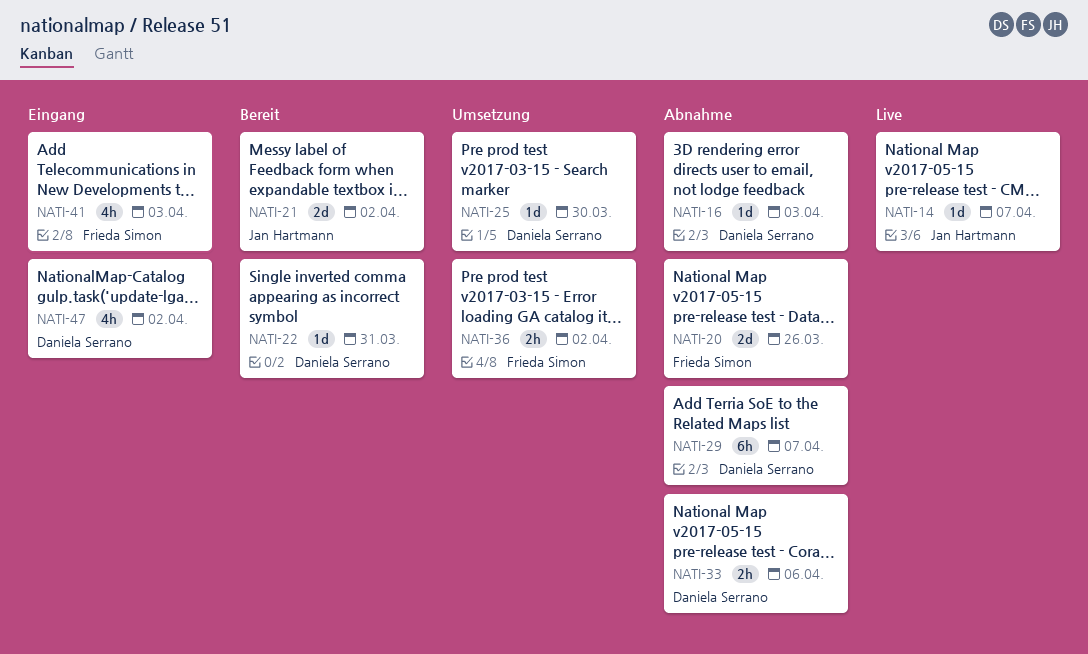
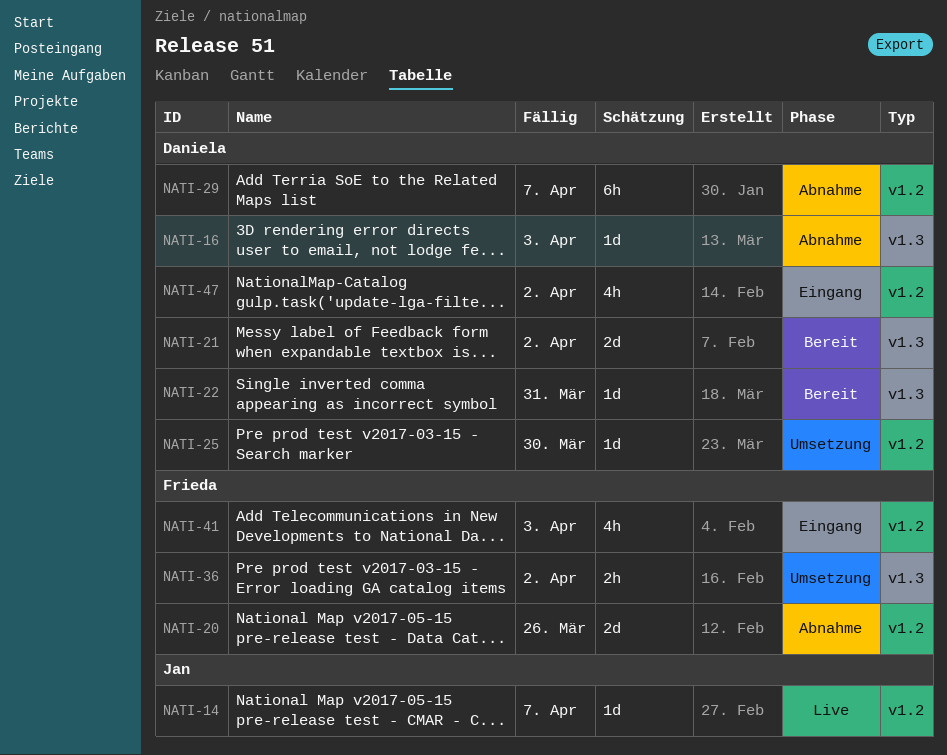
NATI-21, owner: Jan Hartmann -> Daniela Serrano
NATI-33: present -> none

